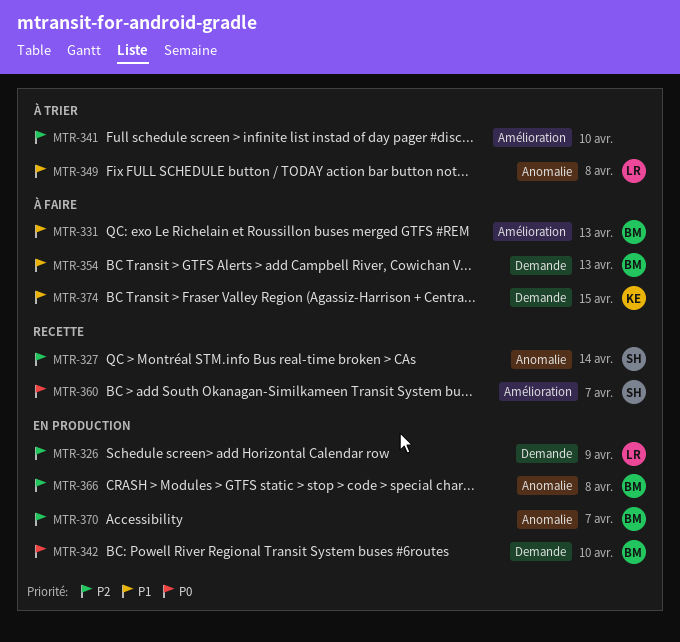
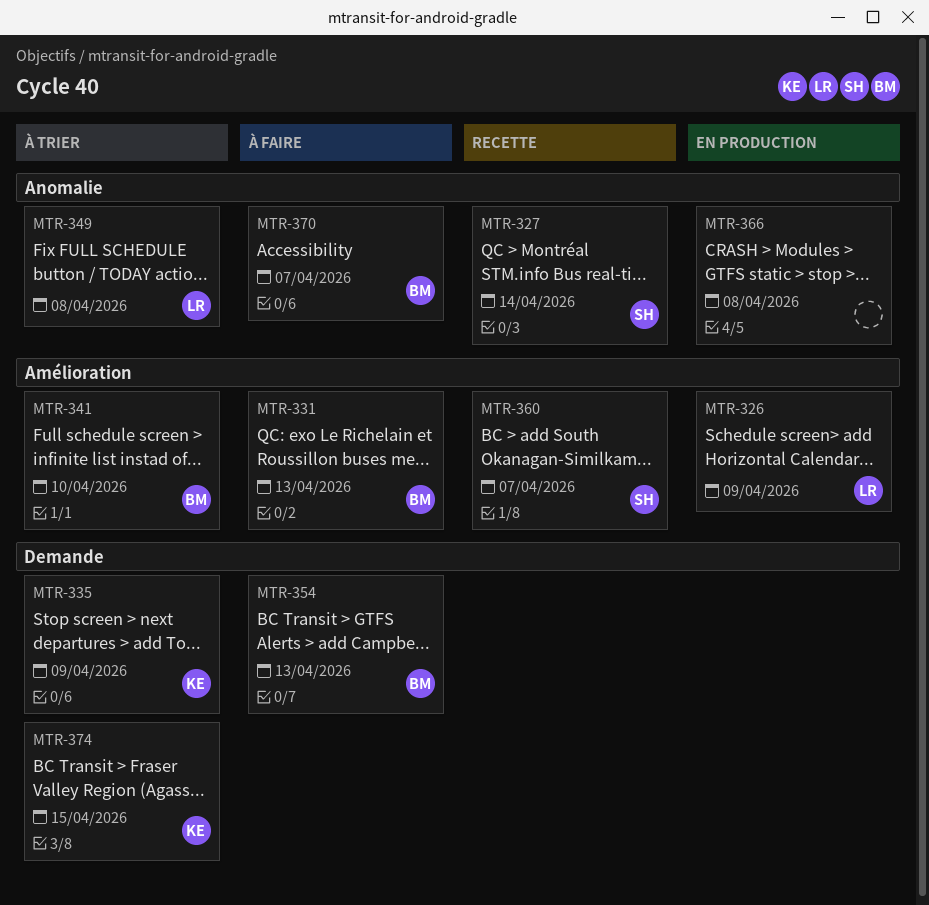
MTR-326, label: Demande -> Amélioration
MTR-335: none -> present
MTR-341, owner: none -> BM
MTR-342: present -> none
MTR-366, owner: BM -> none
MTR-370, status: En production -> À faire
MTR-374, status: À faire -> À trier

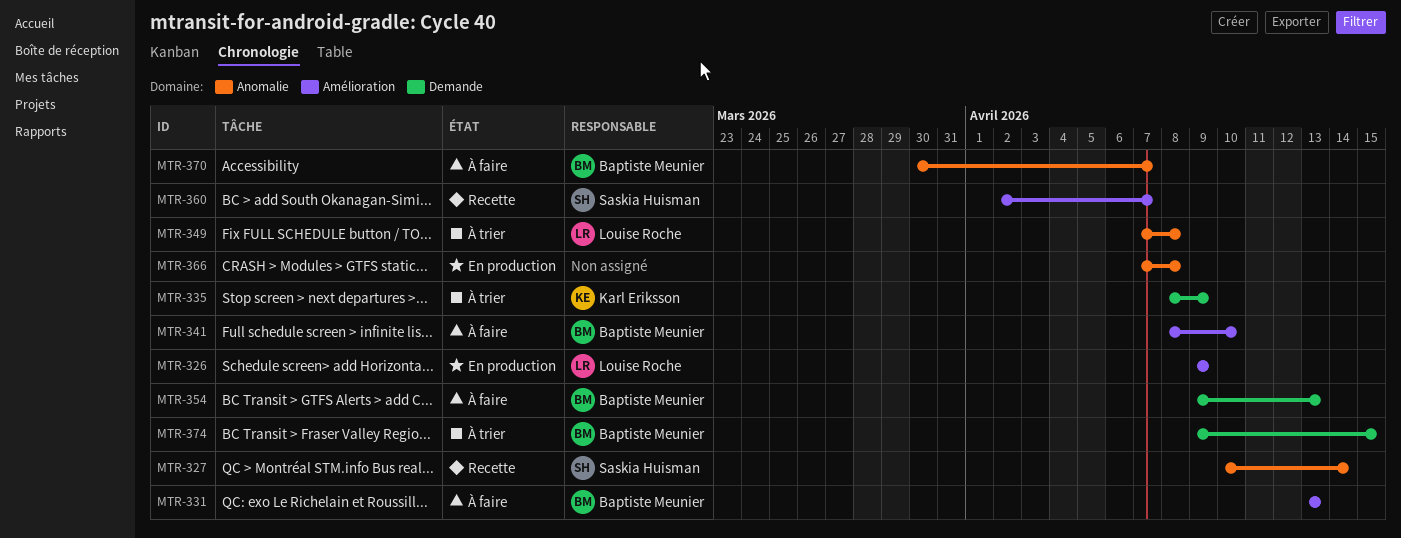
MTR-341, status: À trier -> À faire
MTR-374, owner: Karl Eriksson -> Baptiste Meunier

